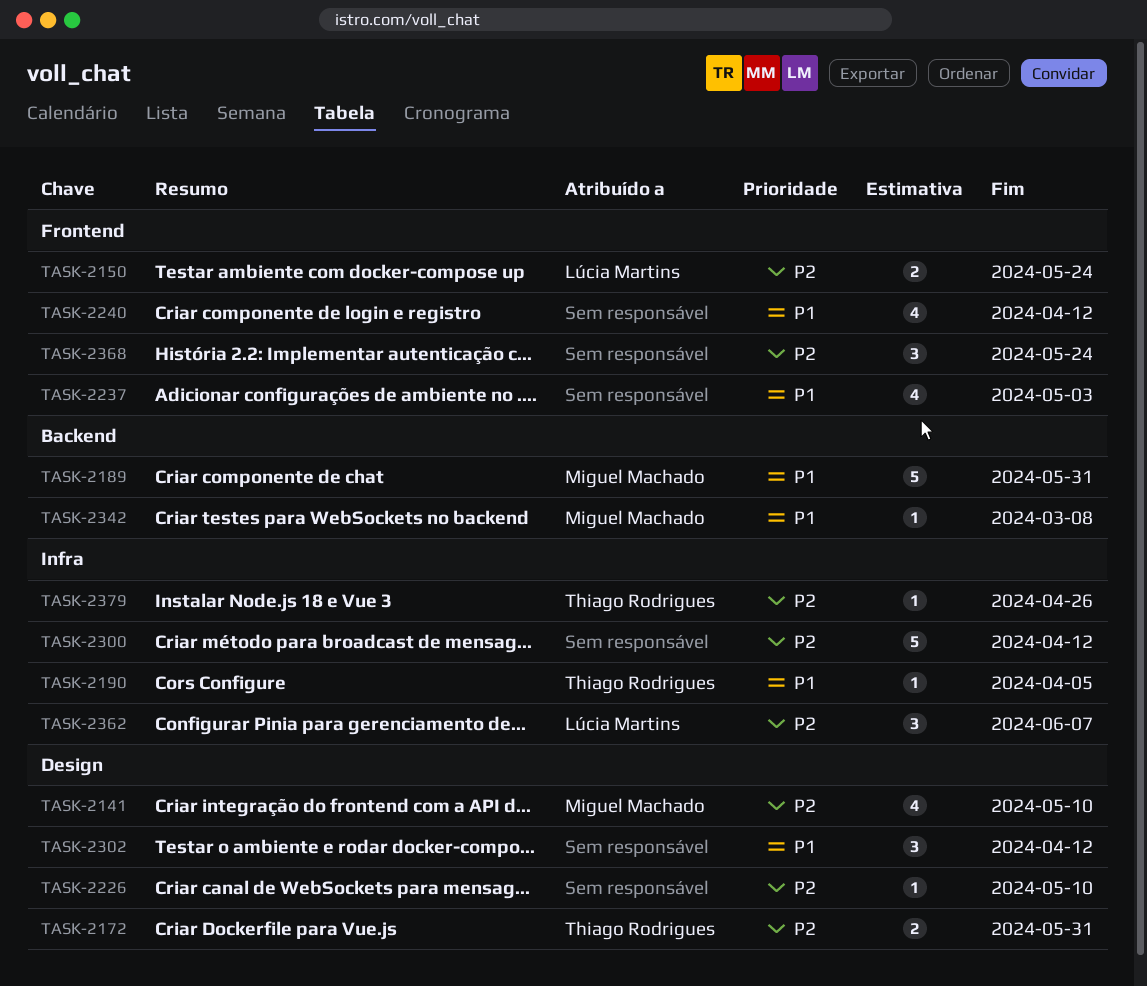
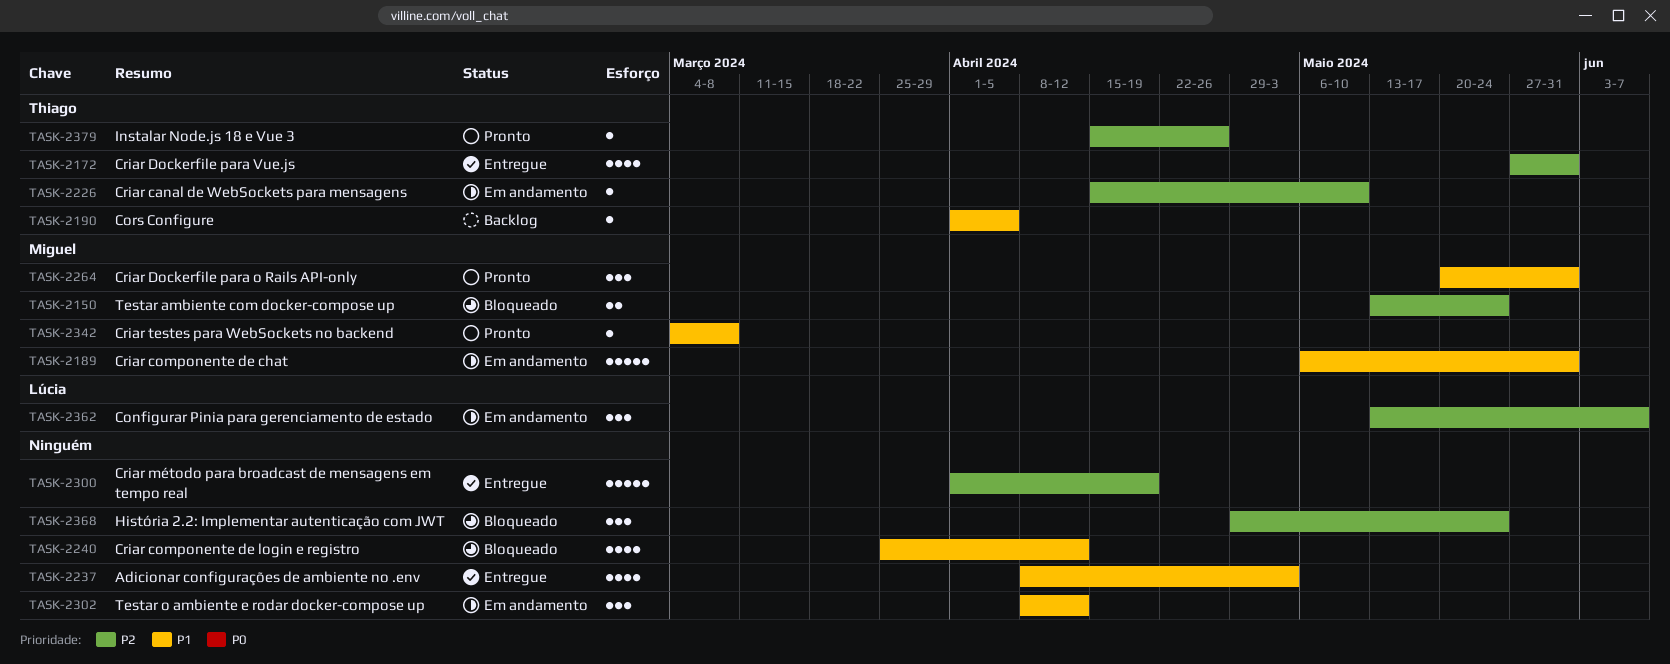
TASK-2141: present -> none
TASK-2150, owner: Lúcia Martins -> Miguel Machado
TASK-2172, estimate: 2 -> 4
TASK-2226, owner: none -> Thiago Rodrigues
TASK-2264: none -> present
TASK-2300, due: Apr 12 -> Apr 19

